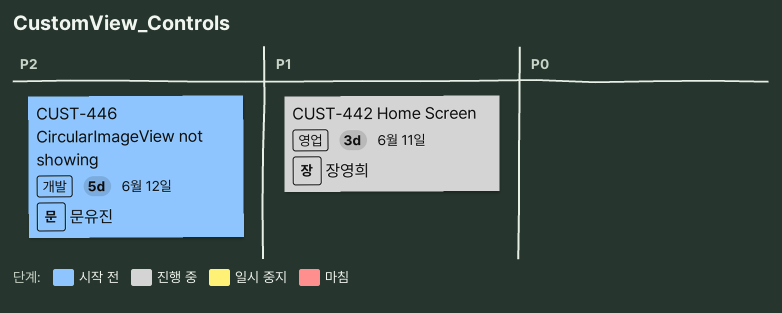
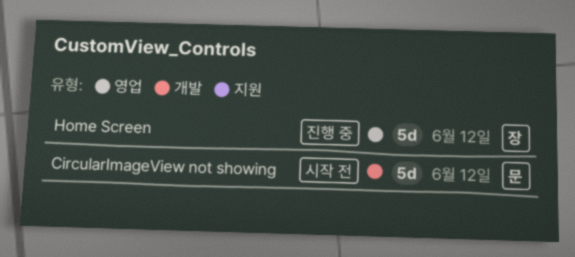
Home Screen, estimate: 3d -> 5d
Home Screen, due: Jun 11 -> Jun 12

